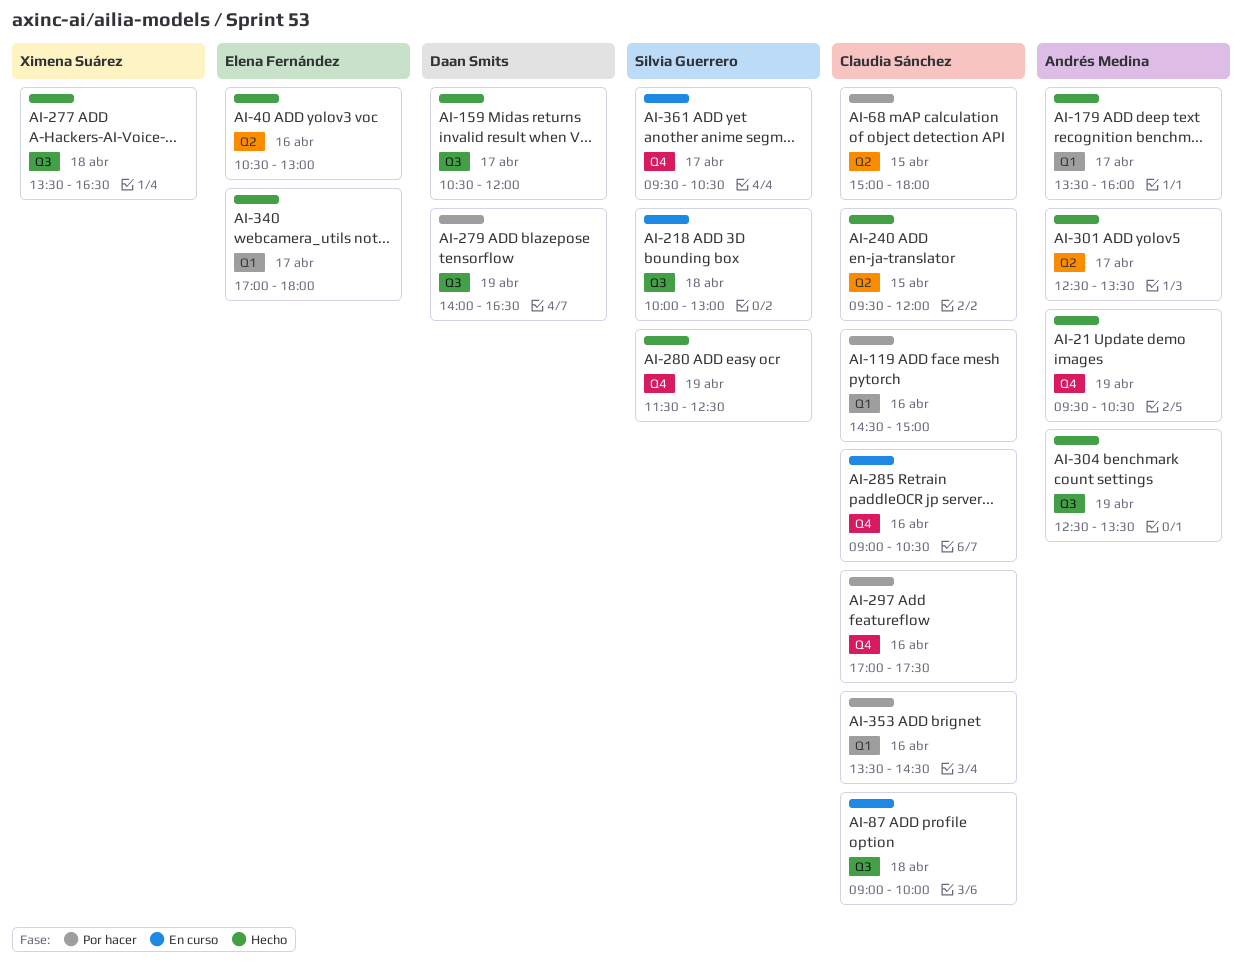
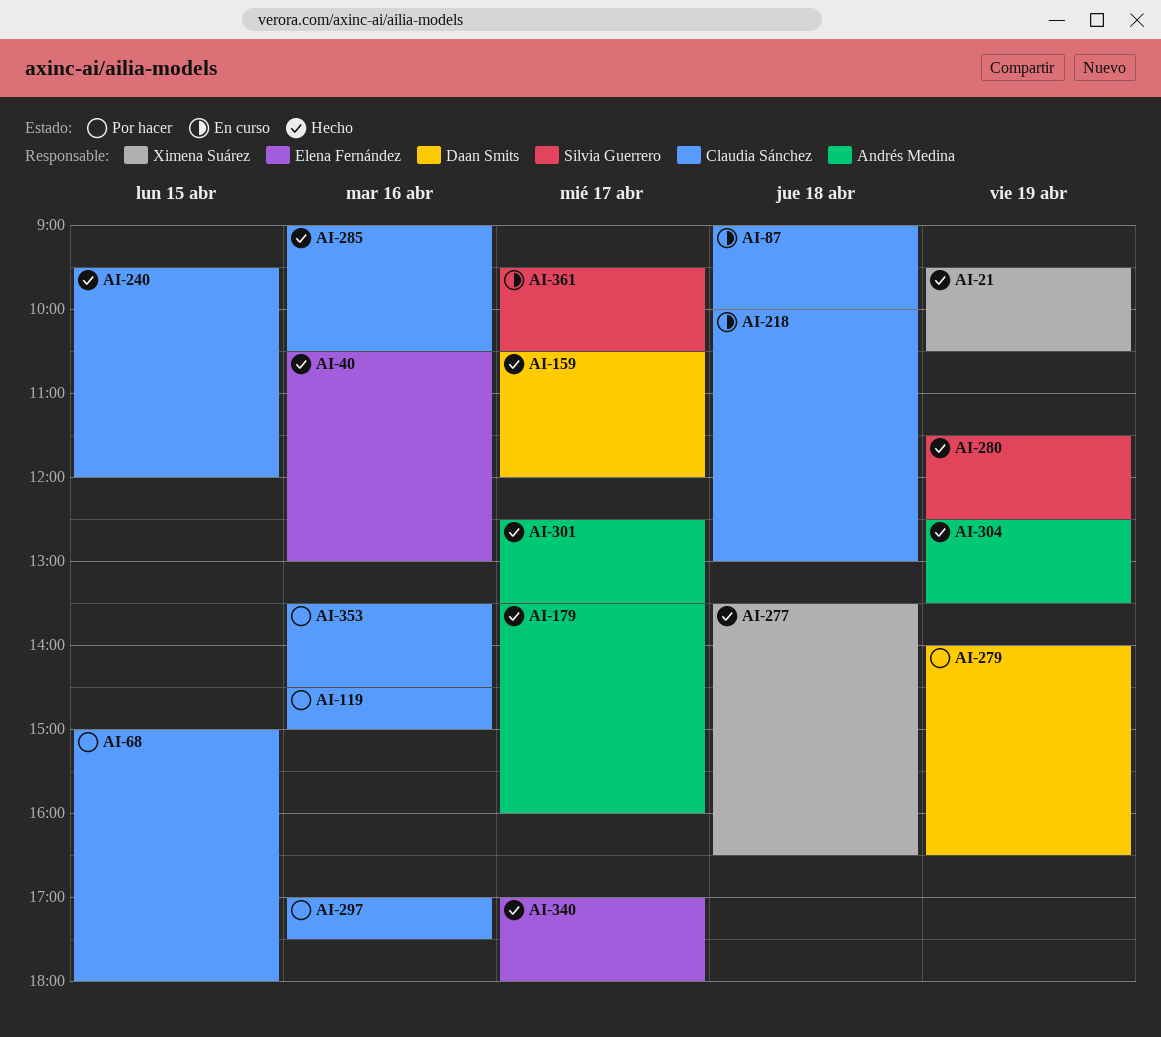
AI-21, owner: Andrés Medina -> Ximena Suárez
AI-218, owner: Silvia Guerrero -> Claudia Sánchez
AI-285, status: En curso -> Hecho

